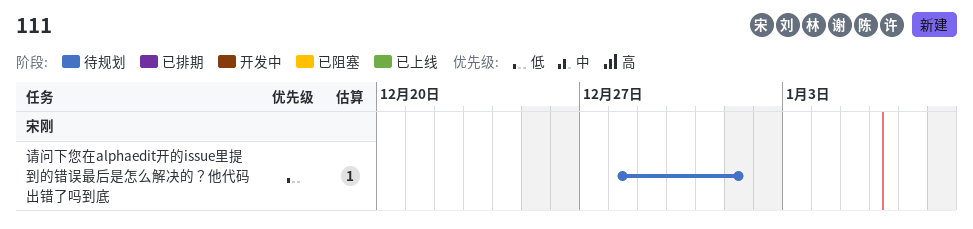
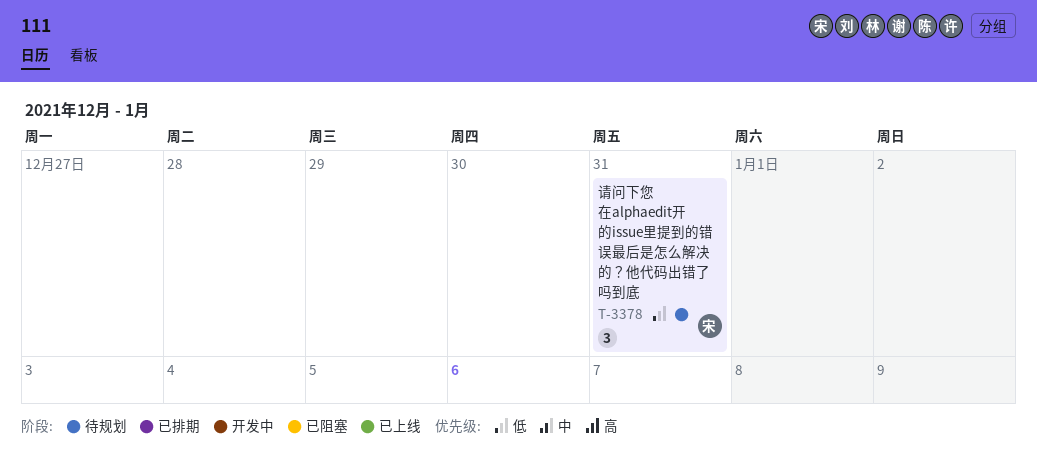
请问下您在alphaedit开的issue里提到的错误最后是怎么解决的？他代码出错了吗到底, estimate: 1 -> 3
请问下您在alphaedit开的issue里提到的错误最后是怎么解决的？他代码出错了吗到底, due: Jan 1 -> Dec 31

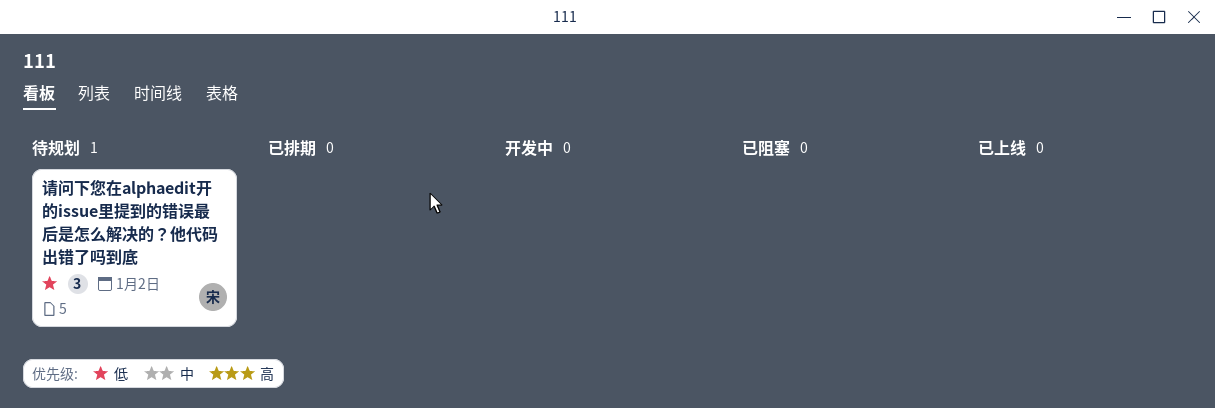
请问下您在alphaedit开的issue里提到的错误最后是怎么解决的？他代码出错了吗到底, due: Dec 31 -> Jan 2

